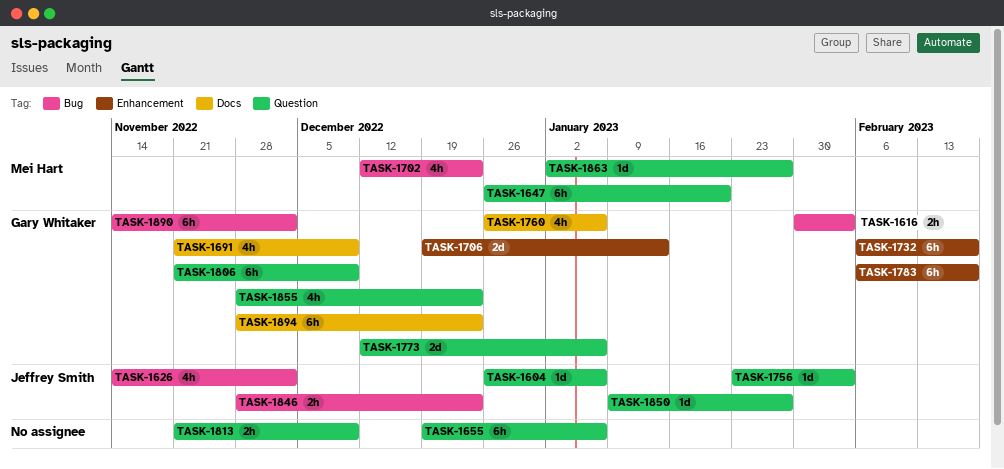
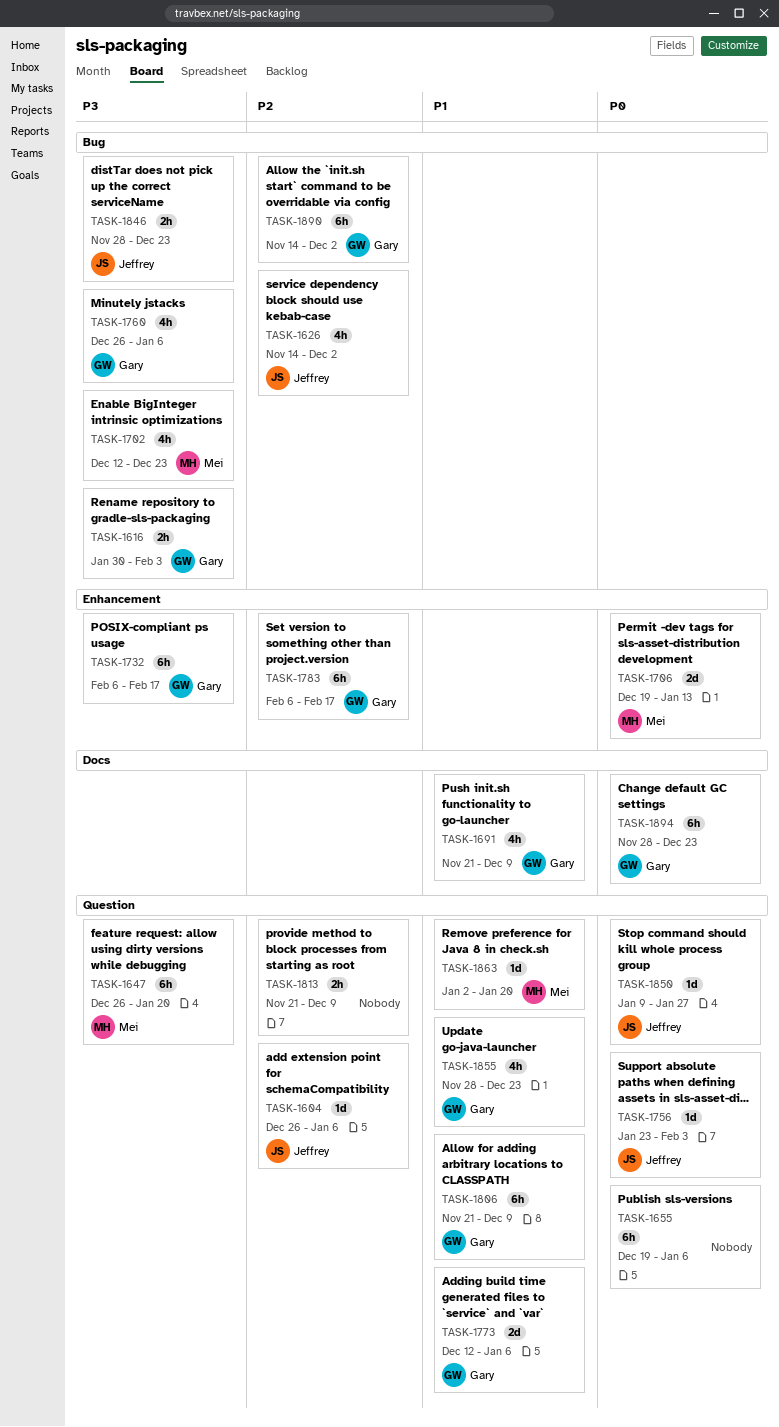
TASK-1706, owner: Gary Whitaker -> Mei Hart
TASK-1760, label: Docs -> Bug
TASK-1863, due: Jan 27 -> Jan 20

